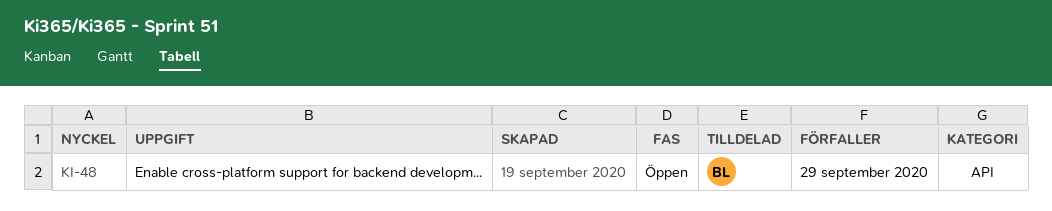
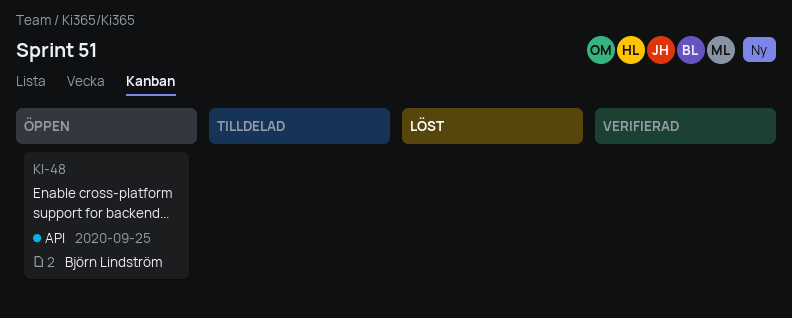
KI-48, due: Sep 29 -> Sep 25

